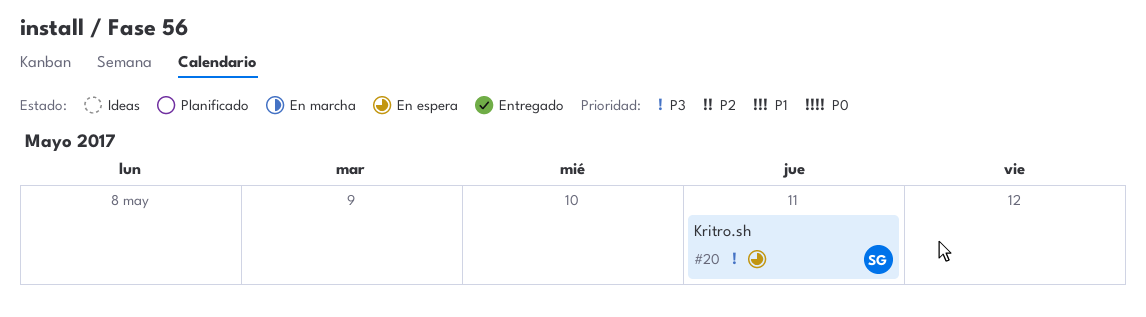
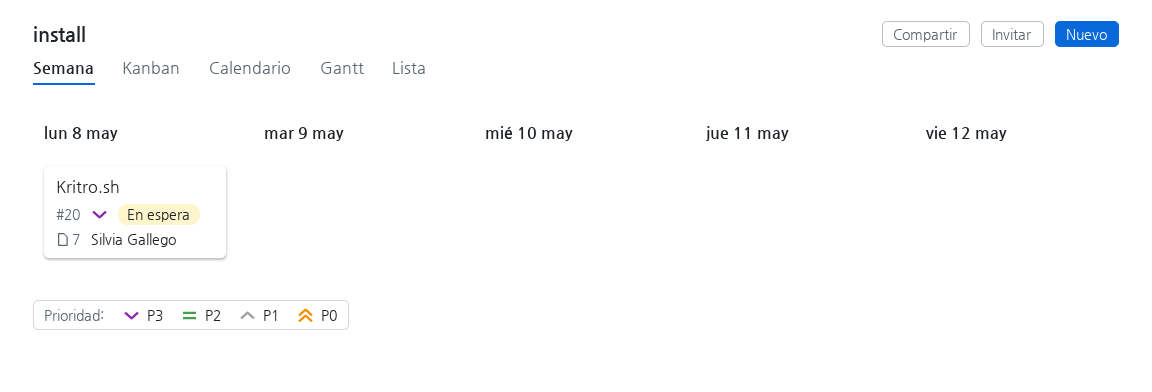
#20, due: May 11 -> May 8

